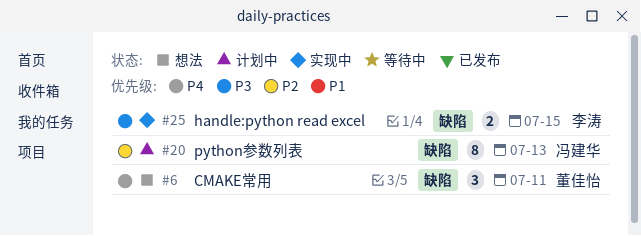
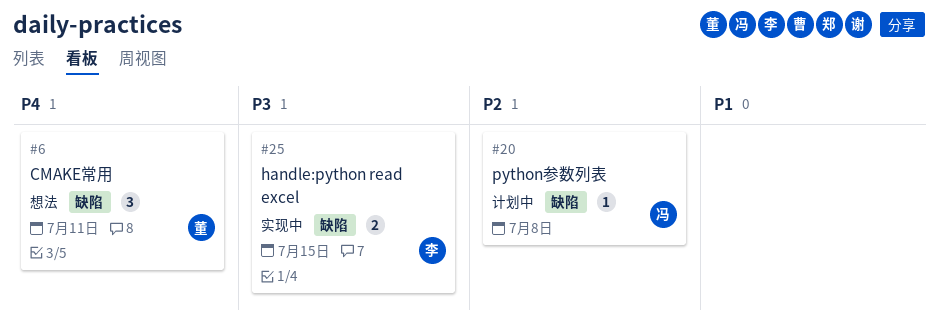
#20, estimate: 8 -> 1
#20, due: Jul 13 -> Jul 8

